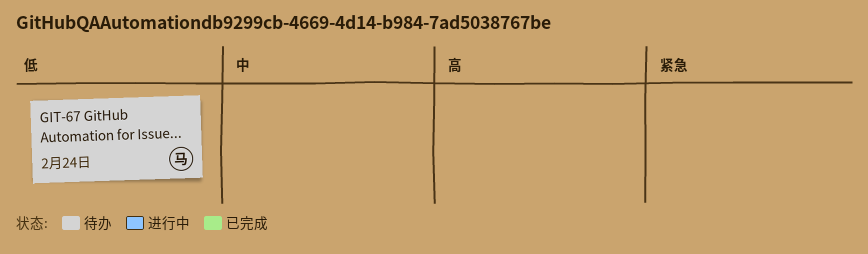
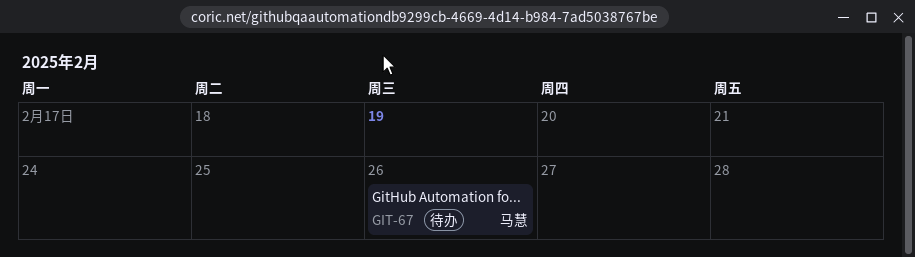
GIT-67, due: Feb 24 -> Feb 26

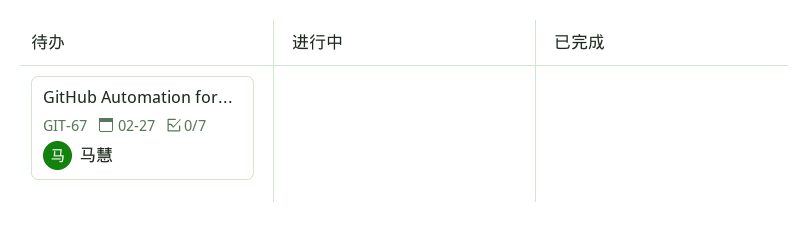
GIT-67, due: Feb 26 -> Feb 27

